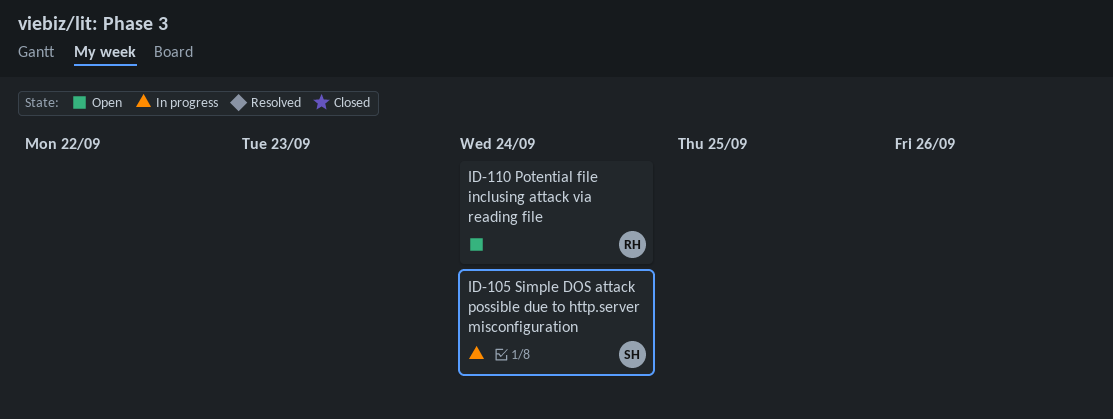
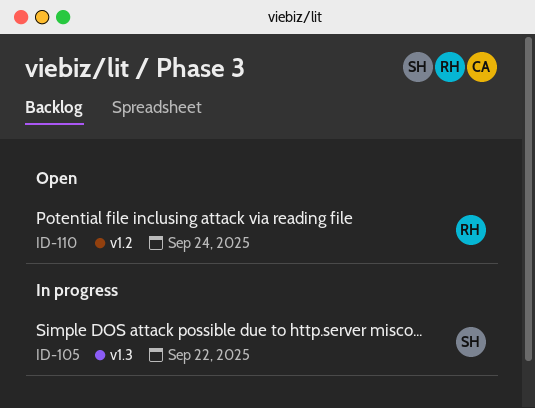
ID-105, due: Sep 24 -> Sep 22

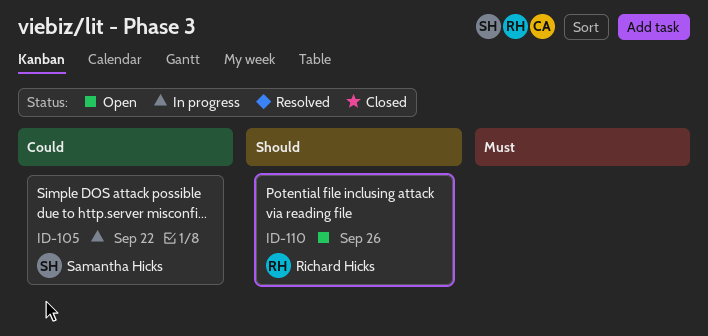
ID-110, due: Sep 24 -> Sep 26

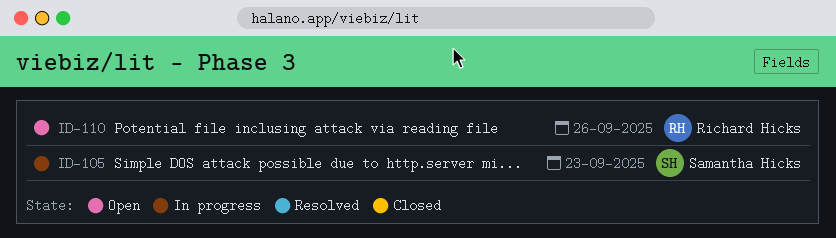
ID-105, due: Sep 22 -> Sep 23

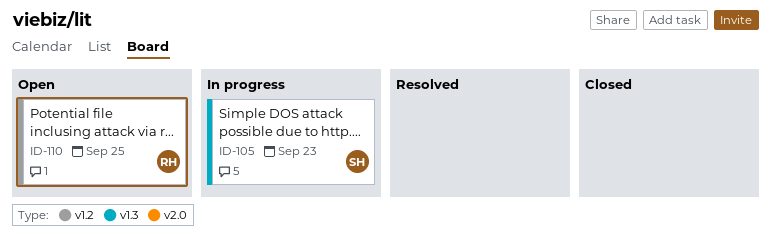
ID-110, due: Sep 26 -> Sep 25

